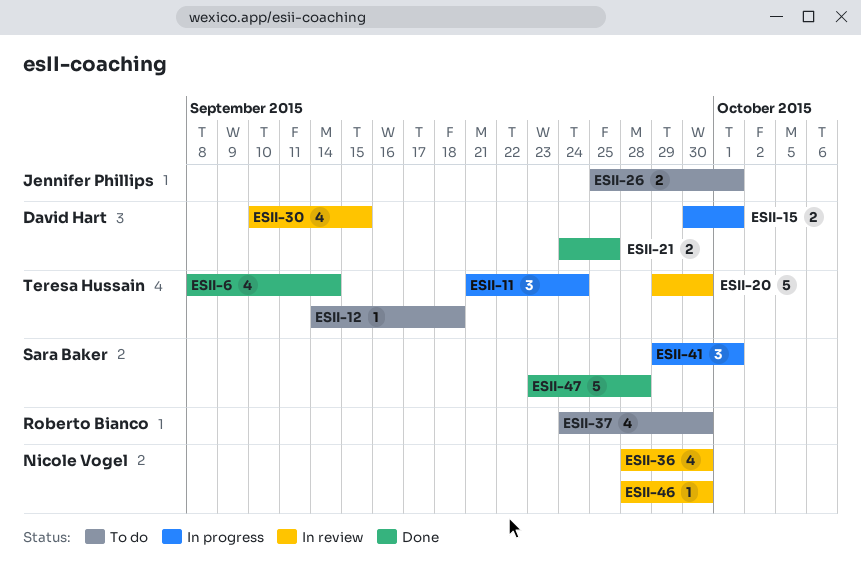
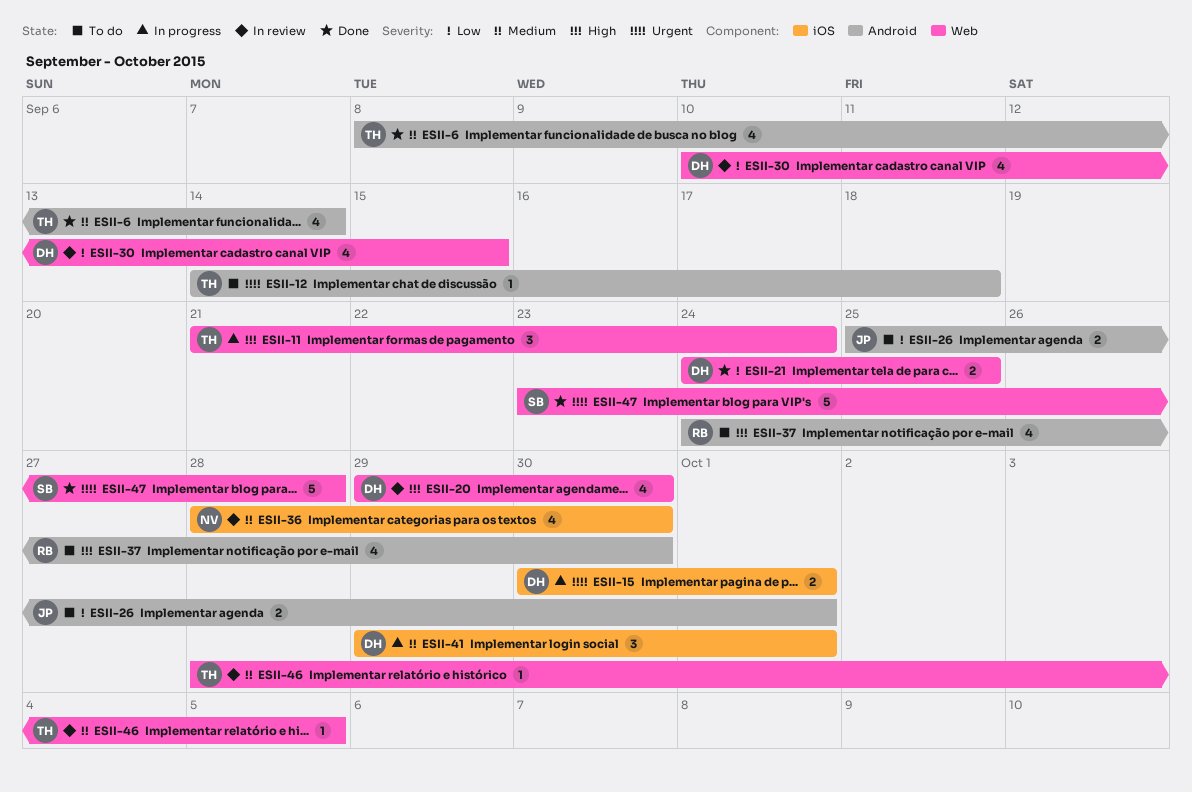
ESII-20, owner: Teresa Hussain -> David Hart
ESII-20, estimate: 5 -> 4
ESII-41, owner: Sara Baker -> David Hart
ESII-46, owner: Nicole Vogel -> Teresa Hussain
ESII-46, due: Sep 30 -> Oct 5

